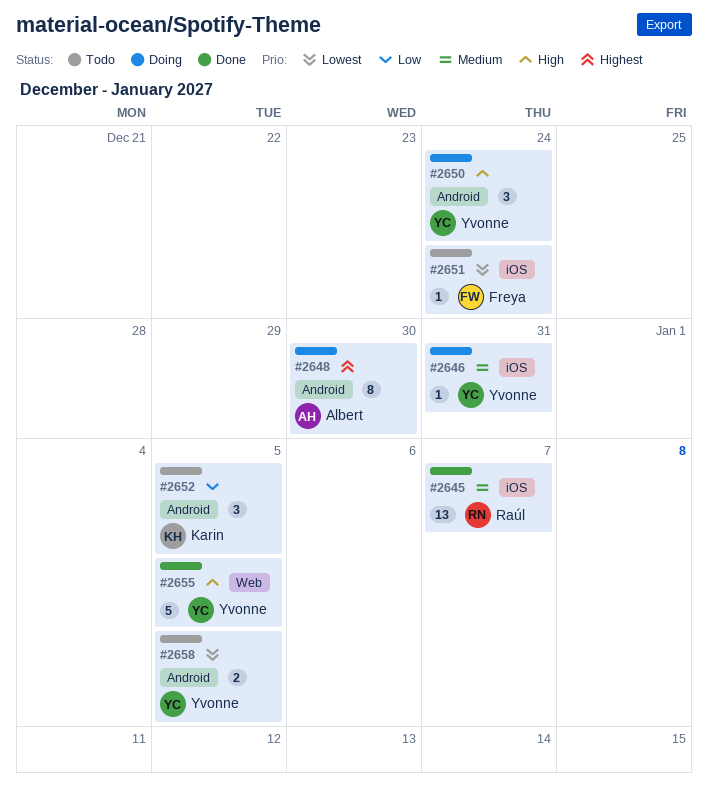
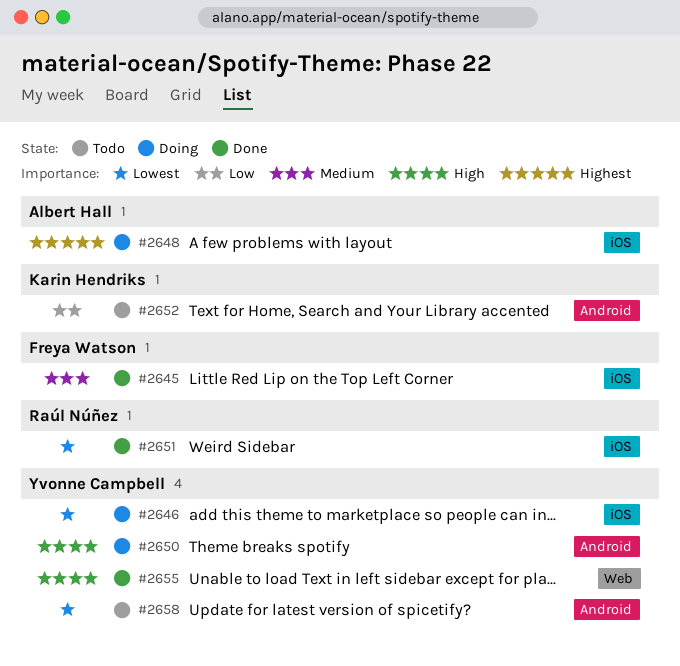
#2645, owner: Raúl Núñez -> Freya Watson
#2646, priority: Medium -> Lowest
#2648, label: Android -> iOS
#2651, status: Todo -> Done
#2651, owner: Freya Watson -> Raúl Núñez

